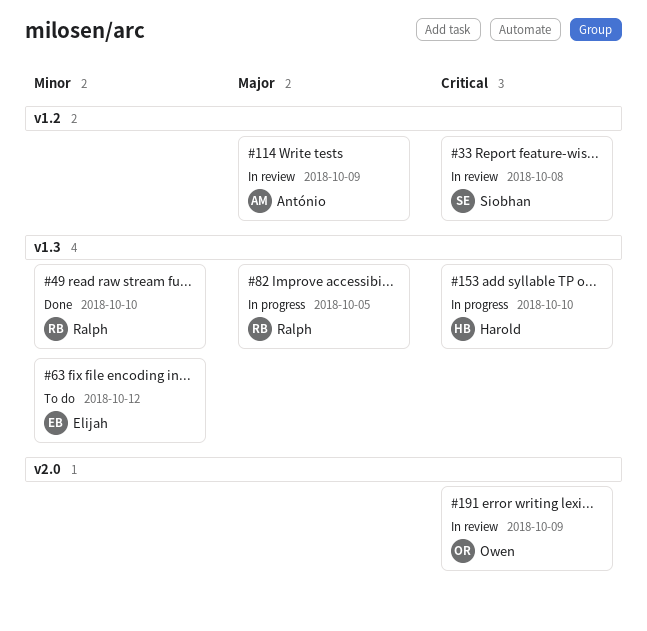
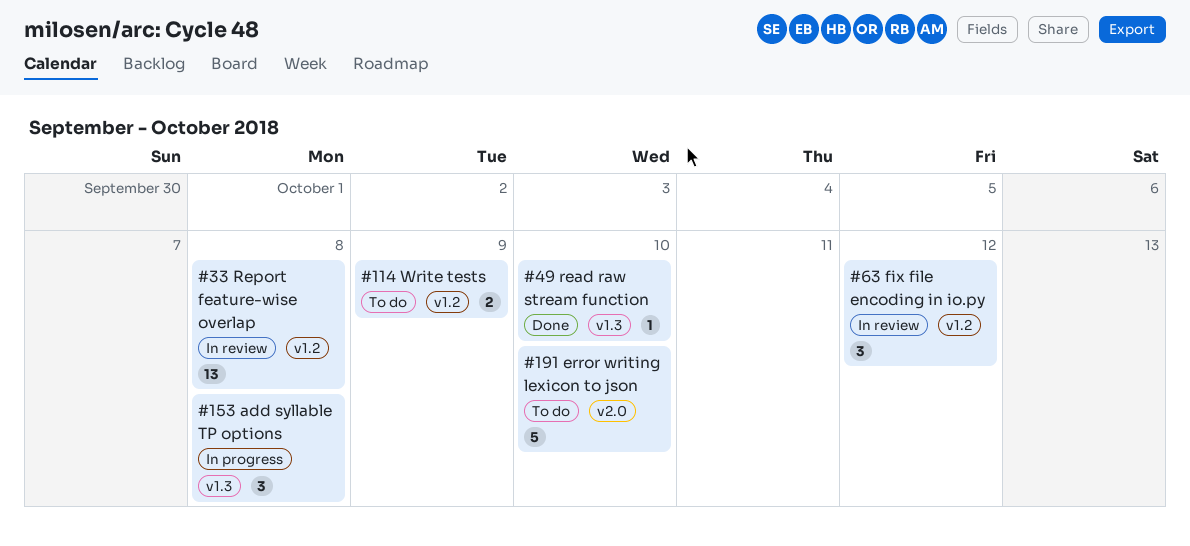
#63, status: To do -> In review
#63, label: v1.3 -> v1.2
#82: present -> none
#114, status: In review -> To do
#153, due: Oct 10 -> Oct 8
#191, status: In review -> To do
#191, due: Oct 9 -> Oct 10

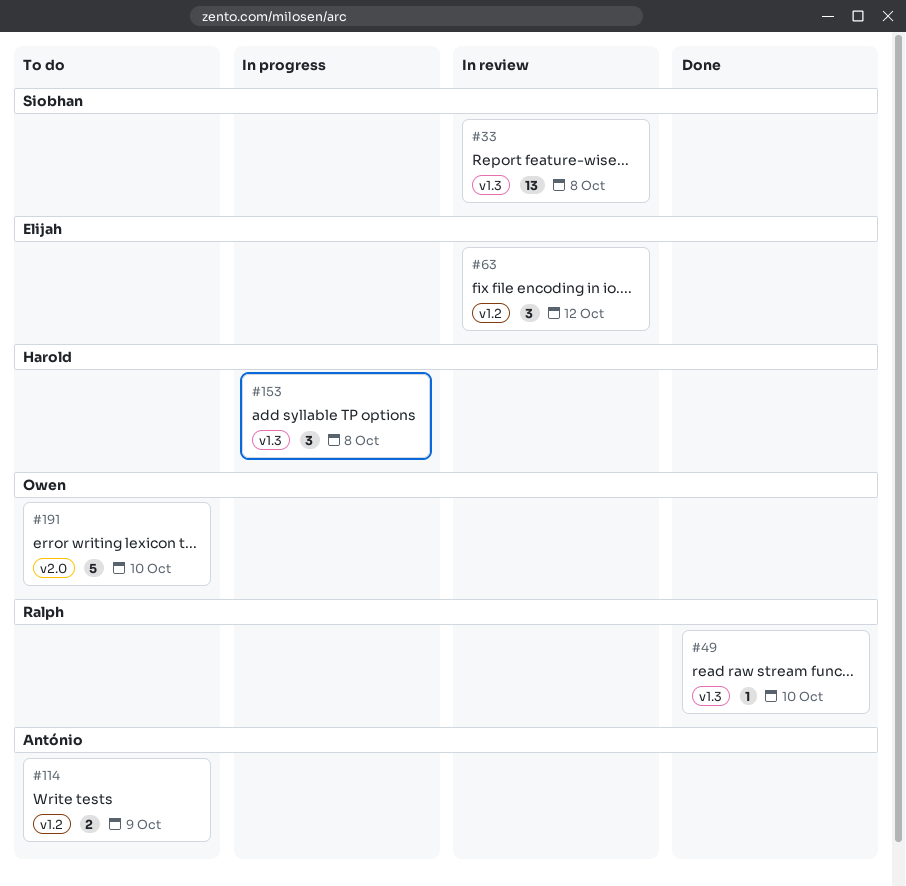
#33, label: v1.2 -> v1.3

